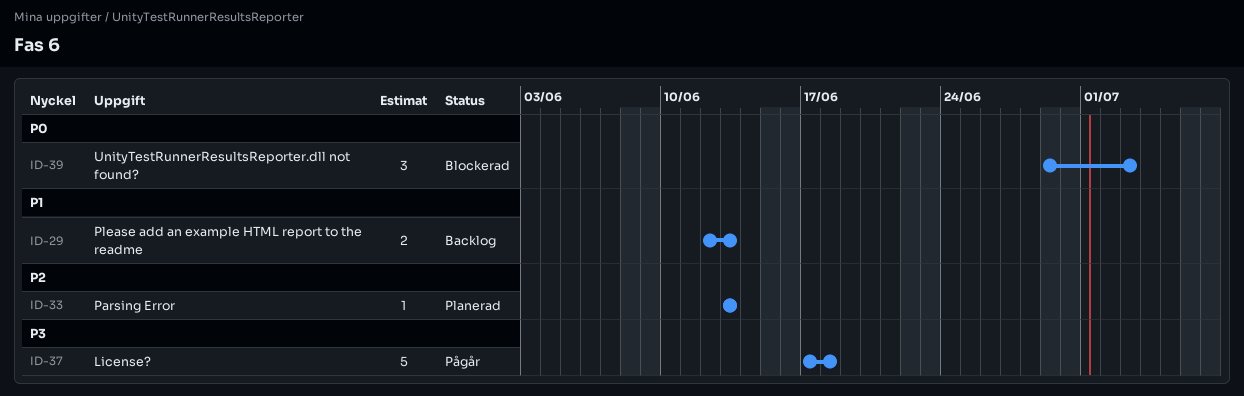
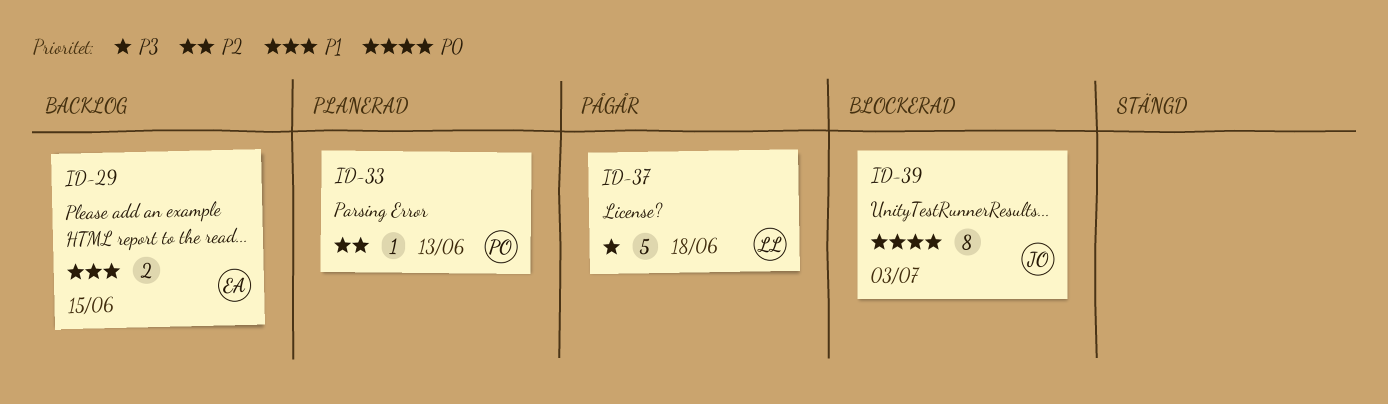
ID-29, due: Jun 13 -> Jun 15
ID-39, estimate: 3 -> 8

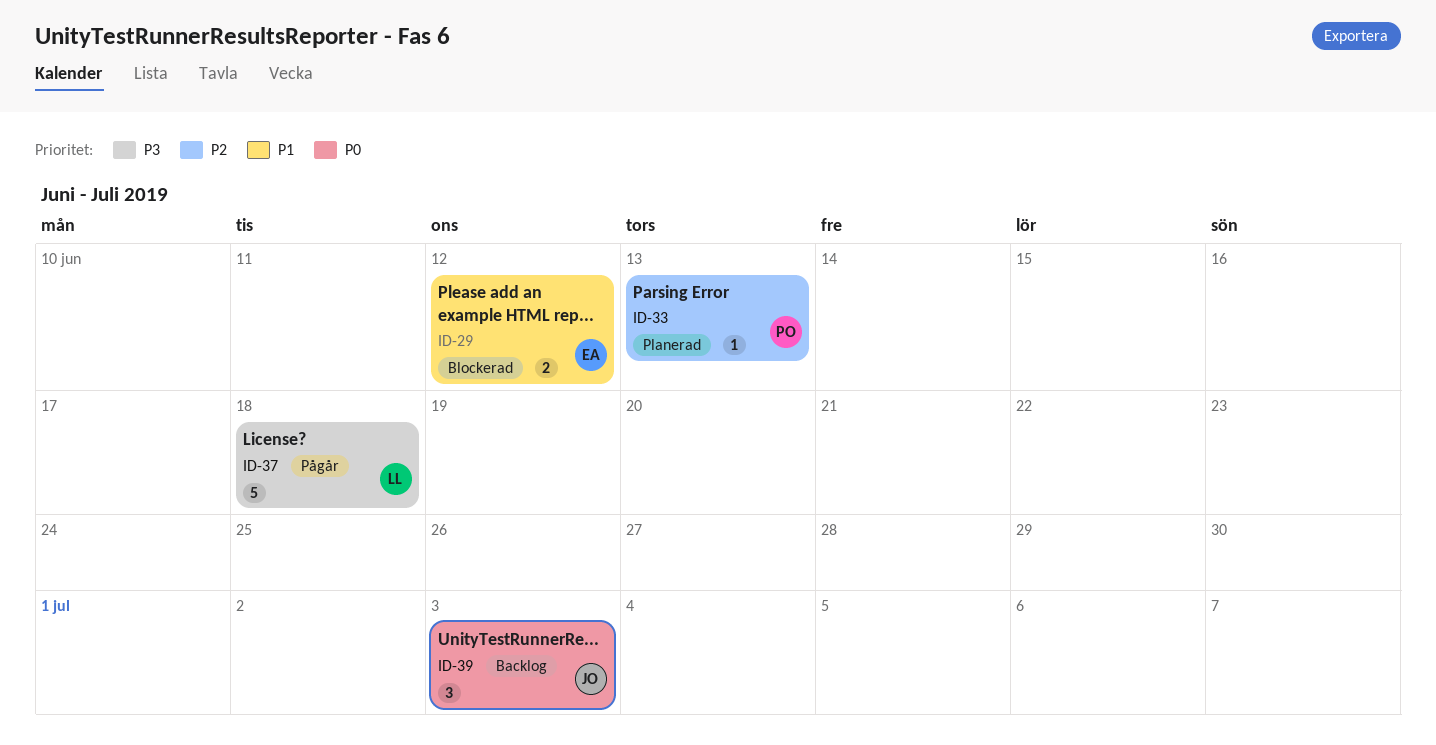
ID-29, status: Backlog -> Blockerad
ID-29, due: Jun 15 -> Jun 12
ID-39, status: Blockerad -> Backlog
ID-39, estimate: 8 -> 3

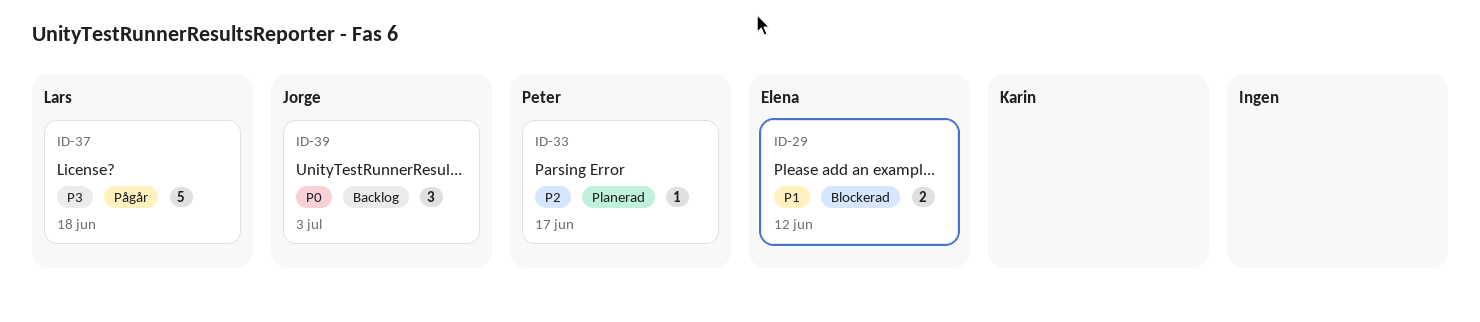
ID-33, due: Jun 13 -> Jun 17

